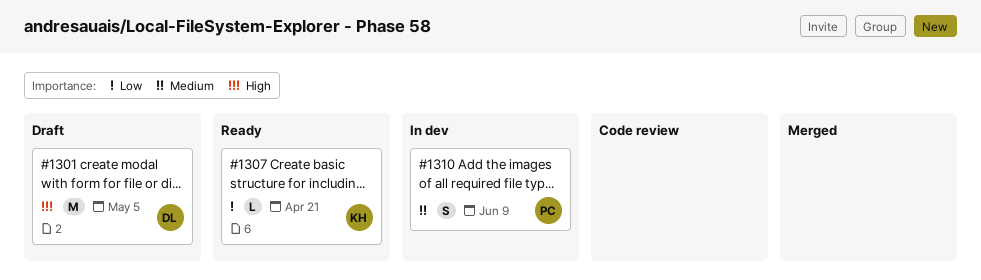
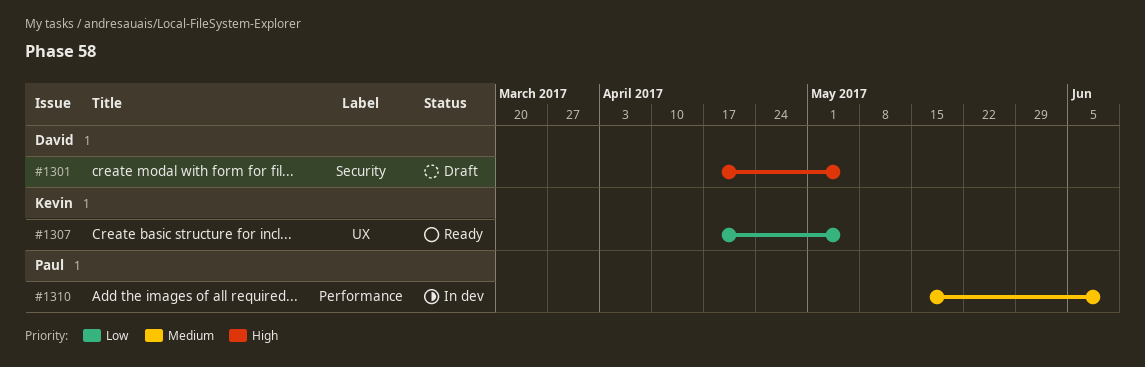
#1307, due: Apr 21 -> May 5

